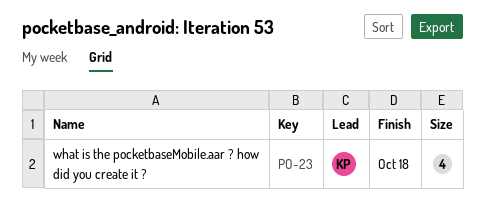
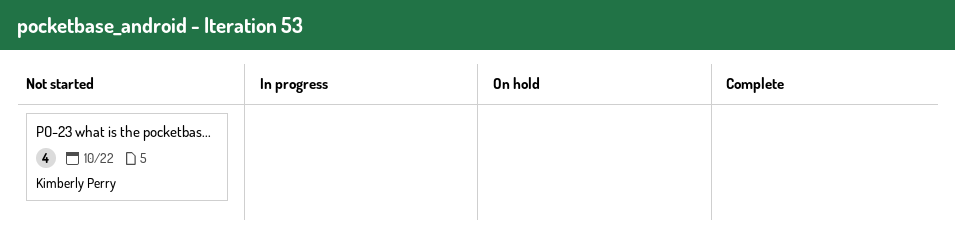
PO-23, due: Oct 18 -> Oct 22

